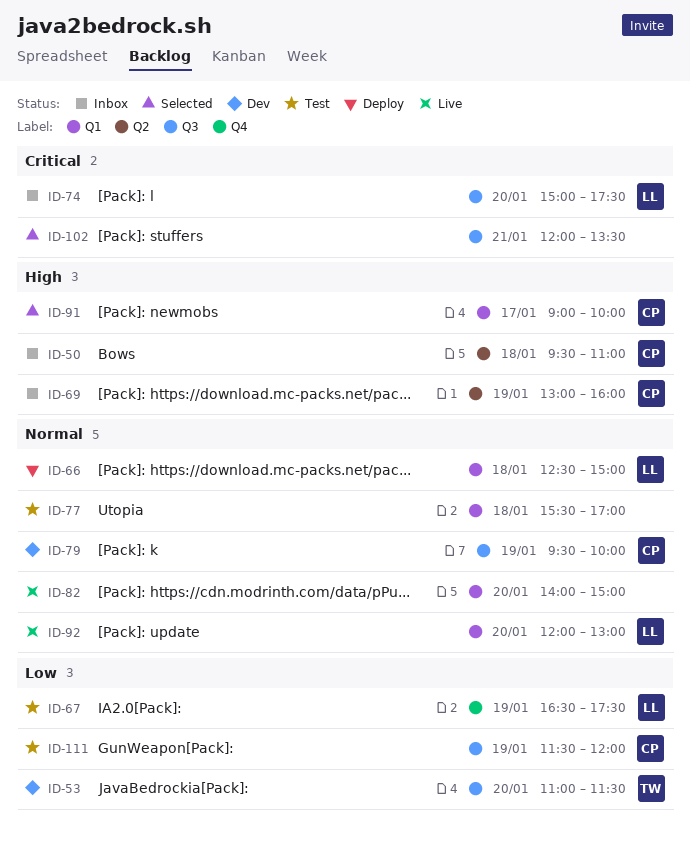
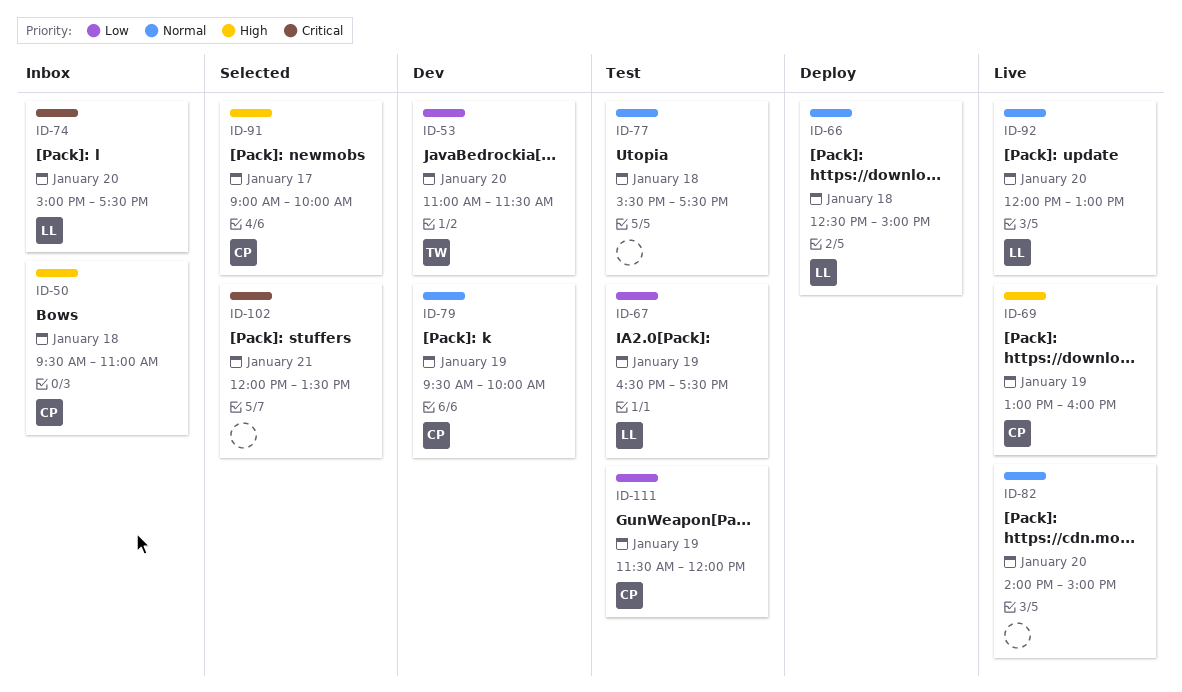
ID-69, status: Inbox -> Live
ID-77, ends: 17:00 -> 17:30

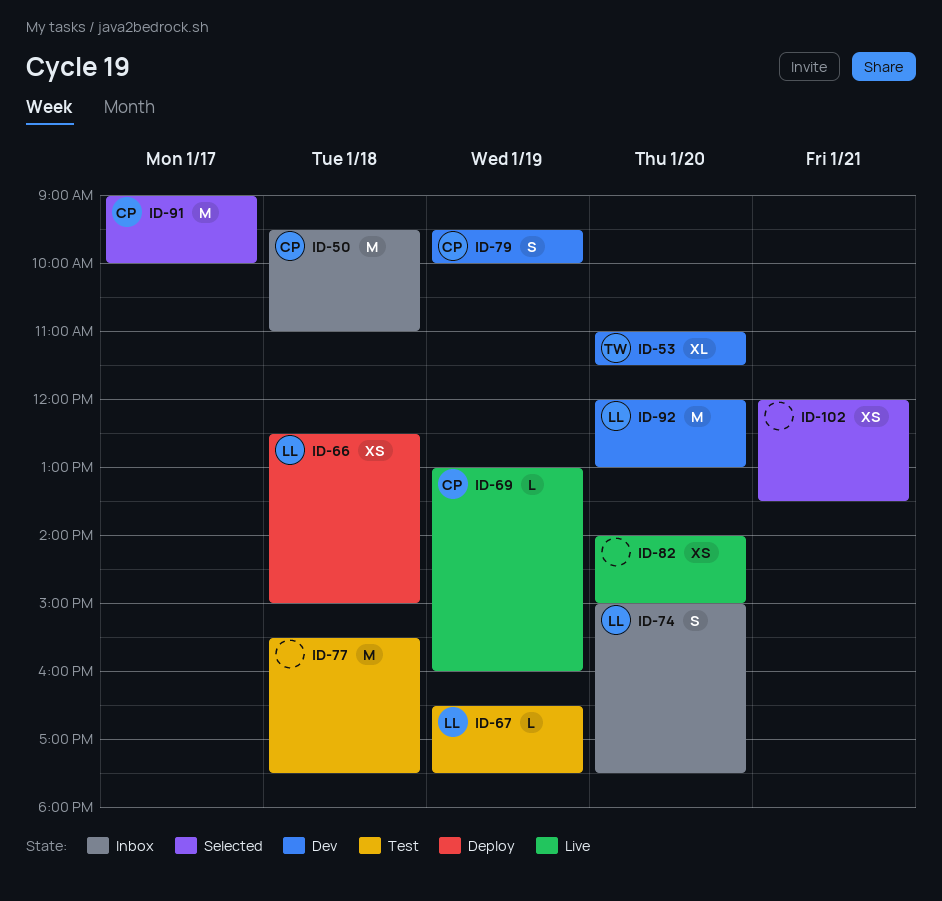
ID-92, status: Live -> Dev
ID-111: present -> none

